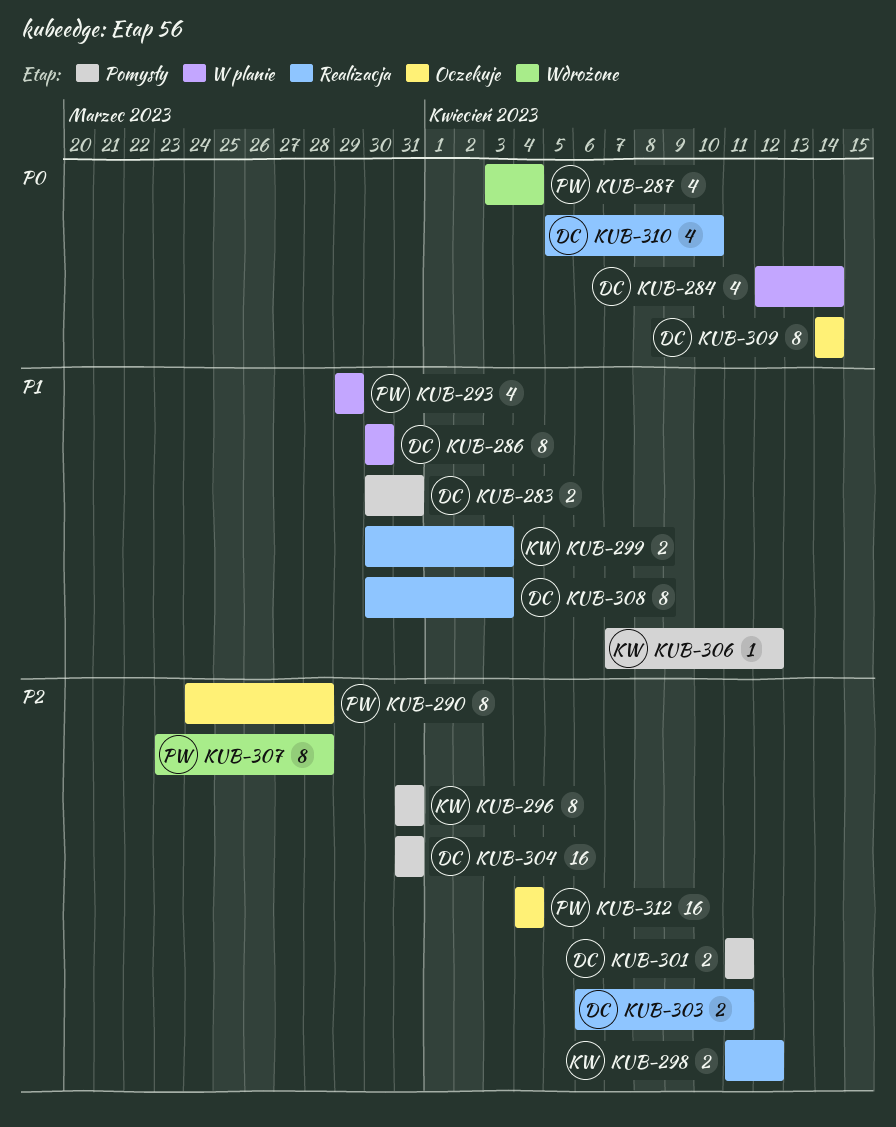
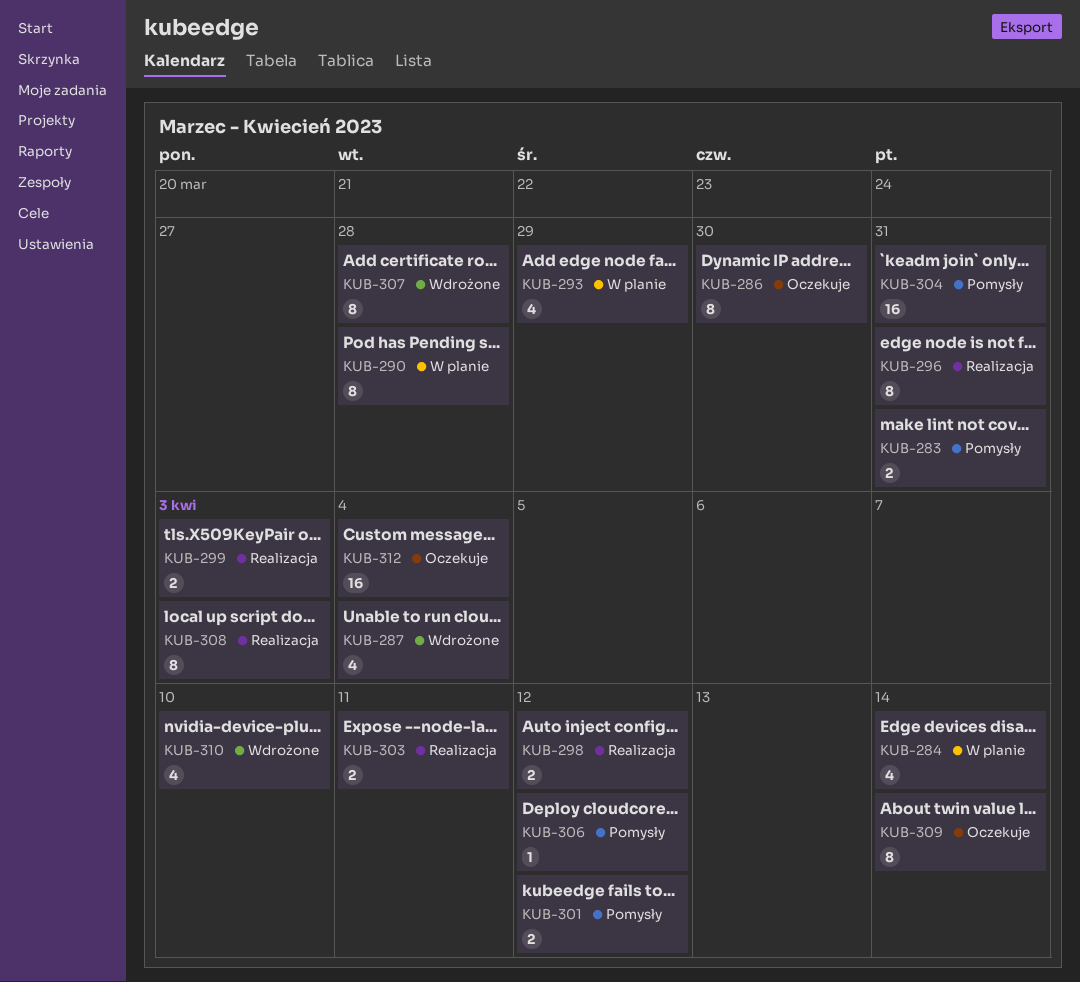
KUB-286, status: W planie -> Oczekuje
KUB-290, status: Oczekuje -> W planie
KUB-296, status: Pomysły -> Realizacja
KUB-301, due: Apr 11 -> Apr 12
KUB-310, status: Realizacja -> Wdrożone

